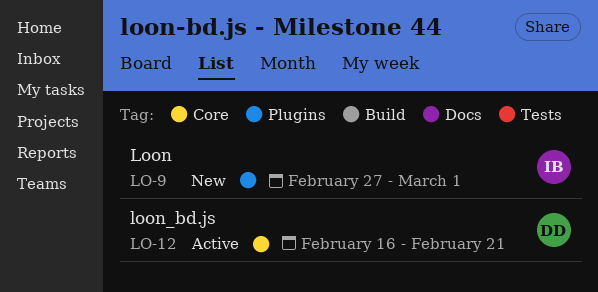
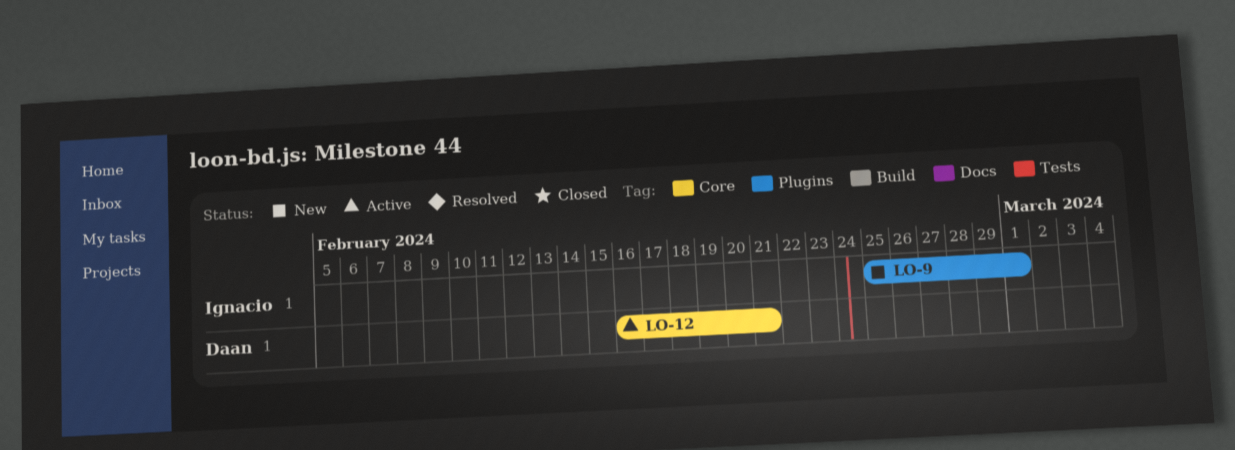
LO-9, start: Feb 27 -> Feb 25

